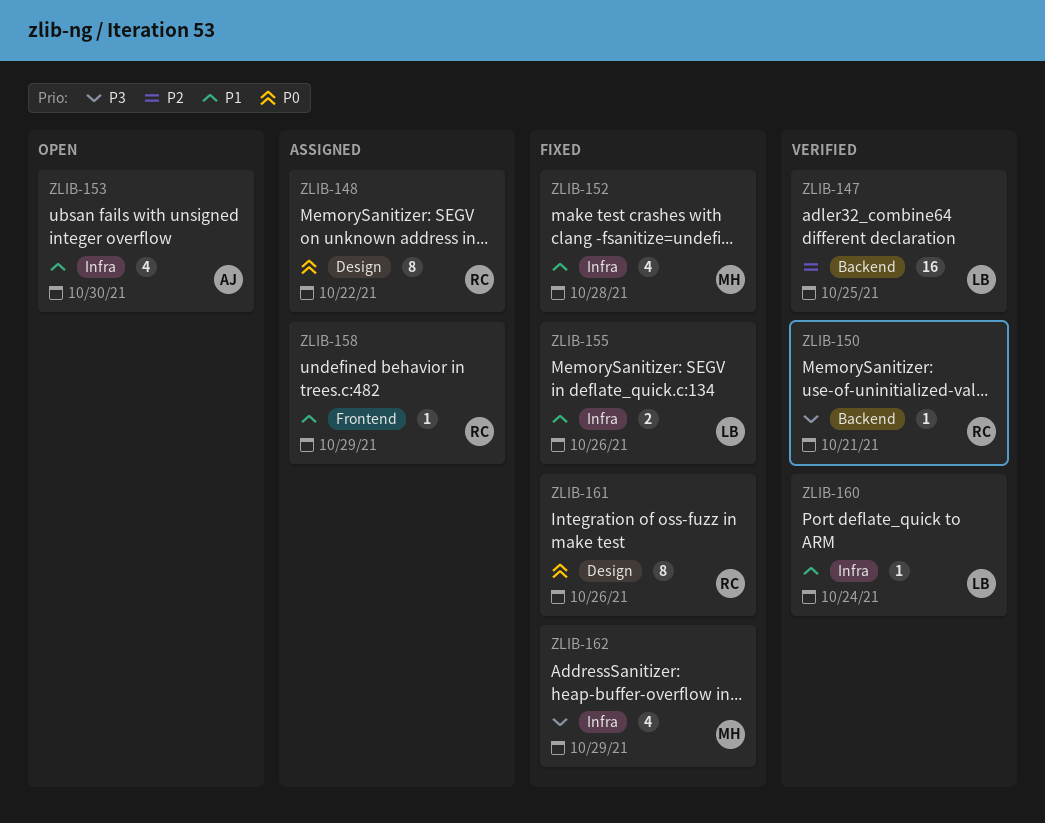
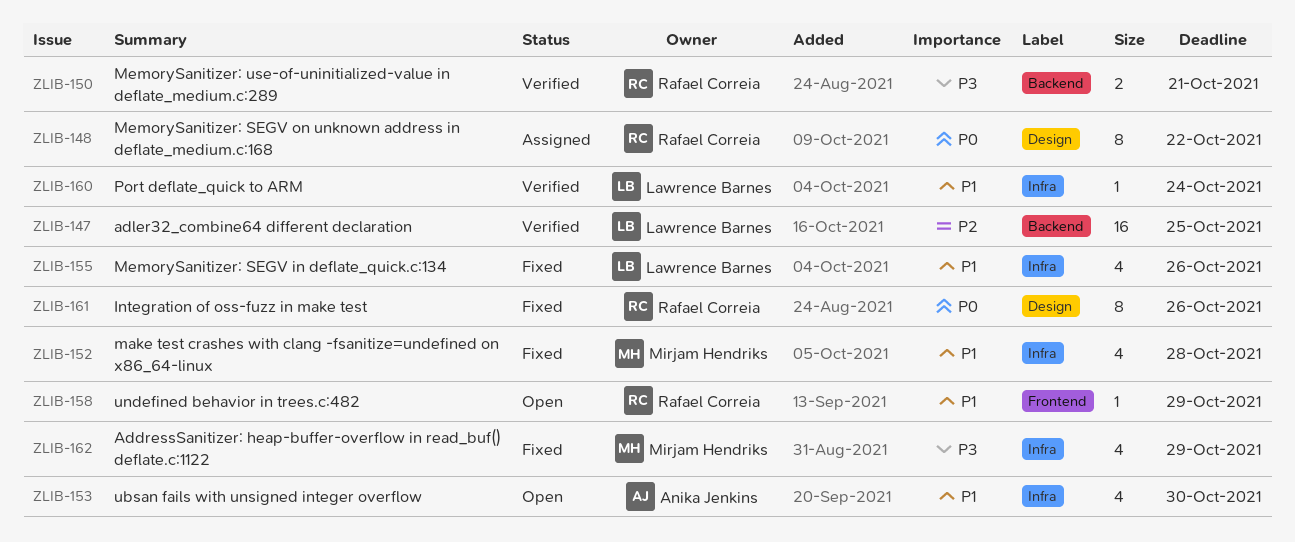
ZLIB-150, estimate: 1 -> 2
ZLIB-155, estimate: 2 -> 4
ZLIB-158, status: Assigned -> Open

